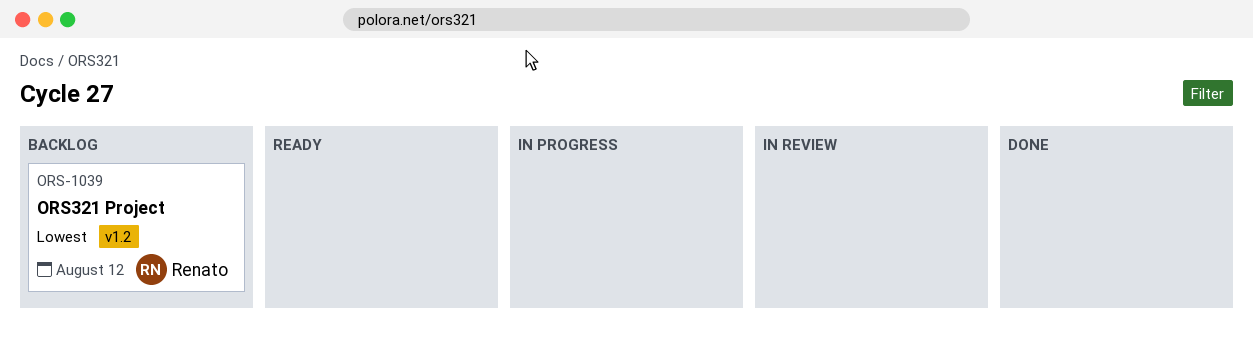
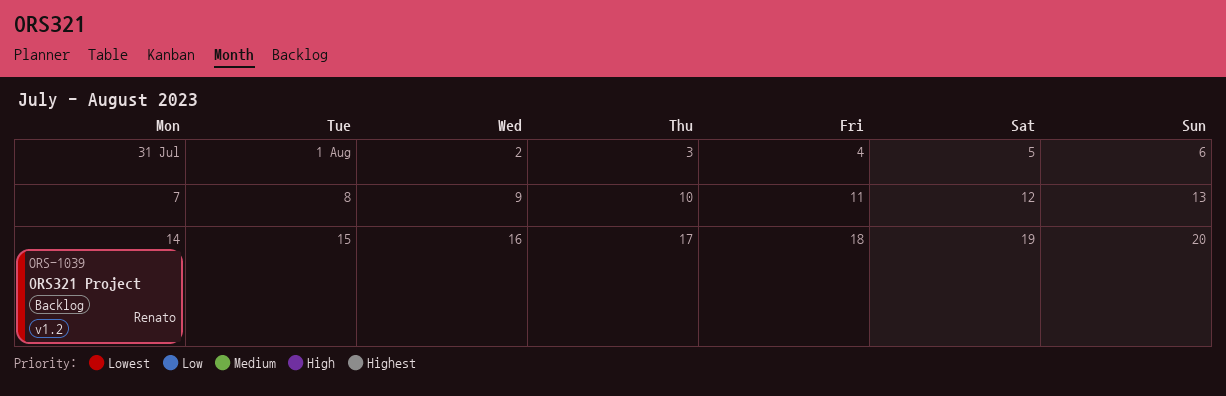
ORS-1039, due: Aug 12 -> Aug 14

